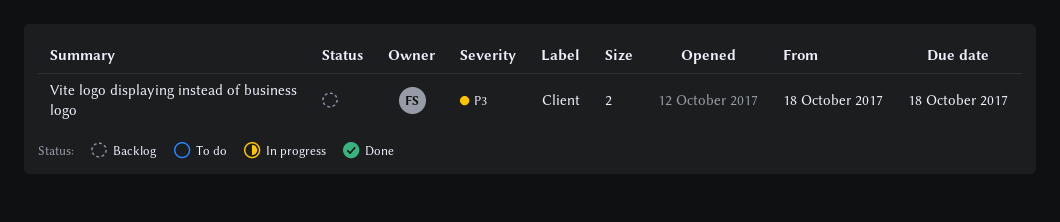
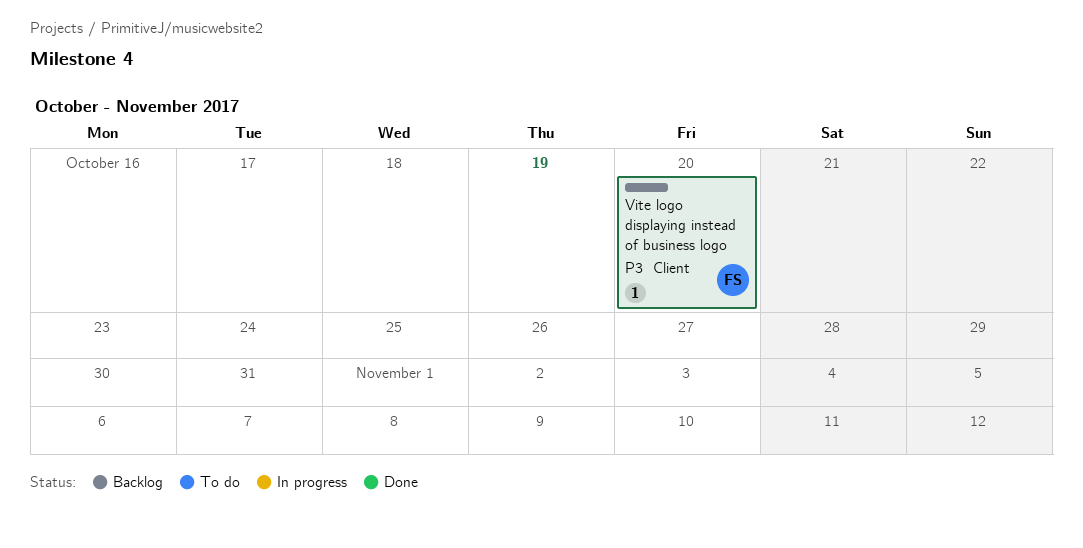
Vite logo displaying instead of business logo, estimate: 2 -> 1
Vite logo displaying instead of business logo, due: Oct 18 -> Oct 20

